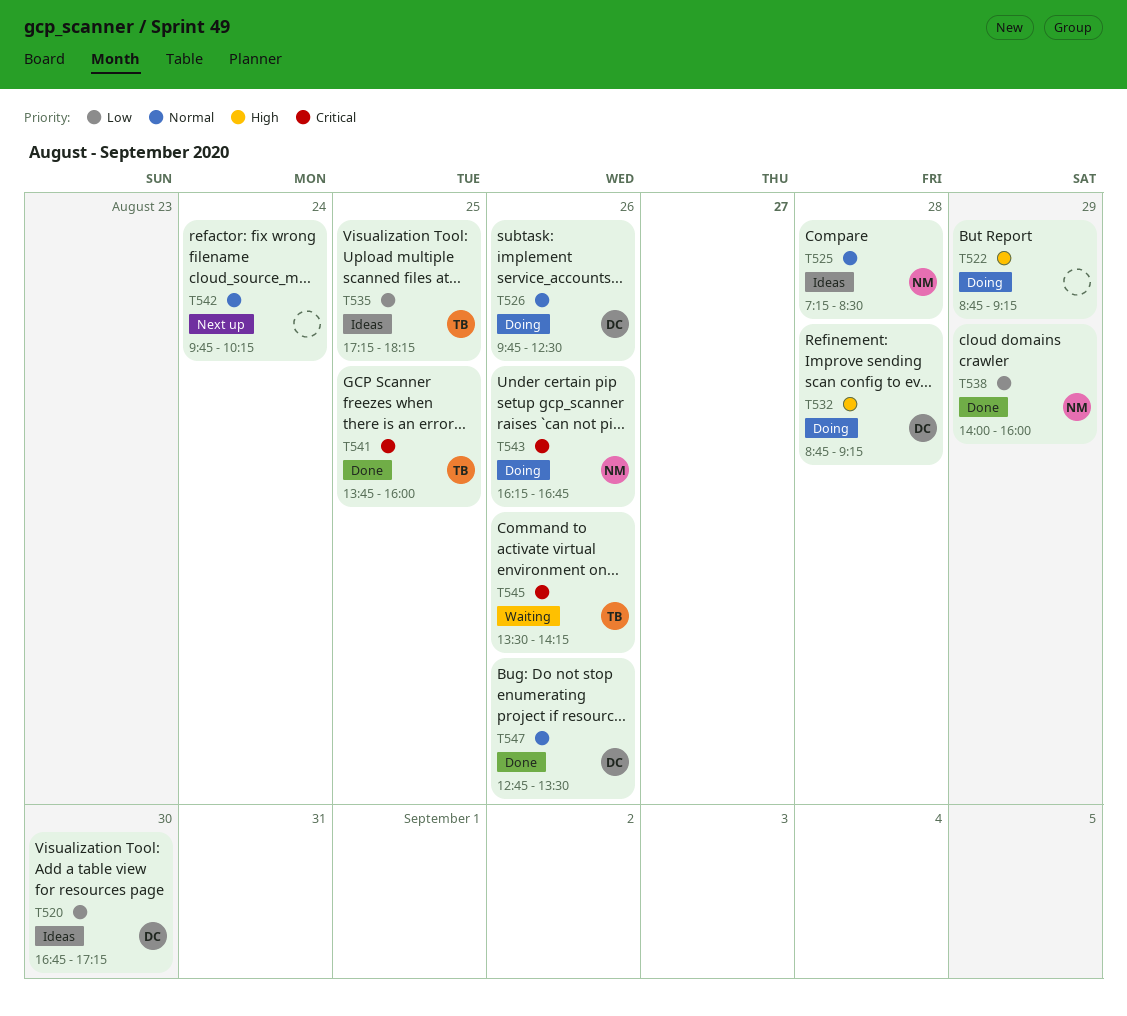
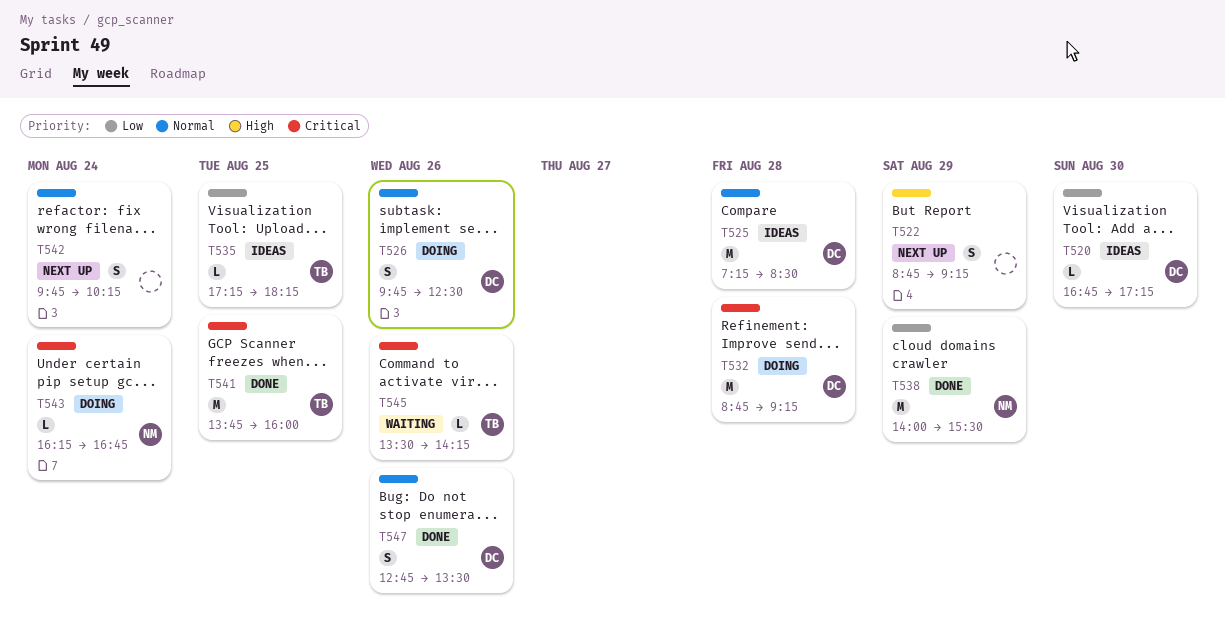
T522, status: Doing -> Next up
T525, owner: NM -> DC
T532, priority: High -> Critical
T538, ends: 16:00 -> 15:30
T543, day: Aug 26 -> Aug 24

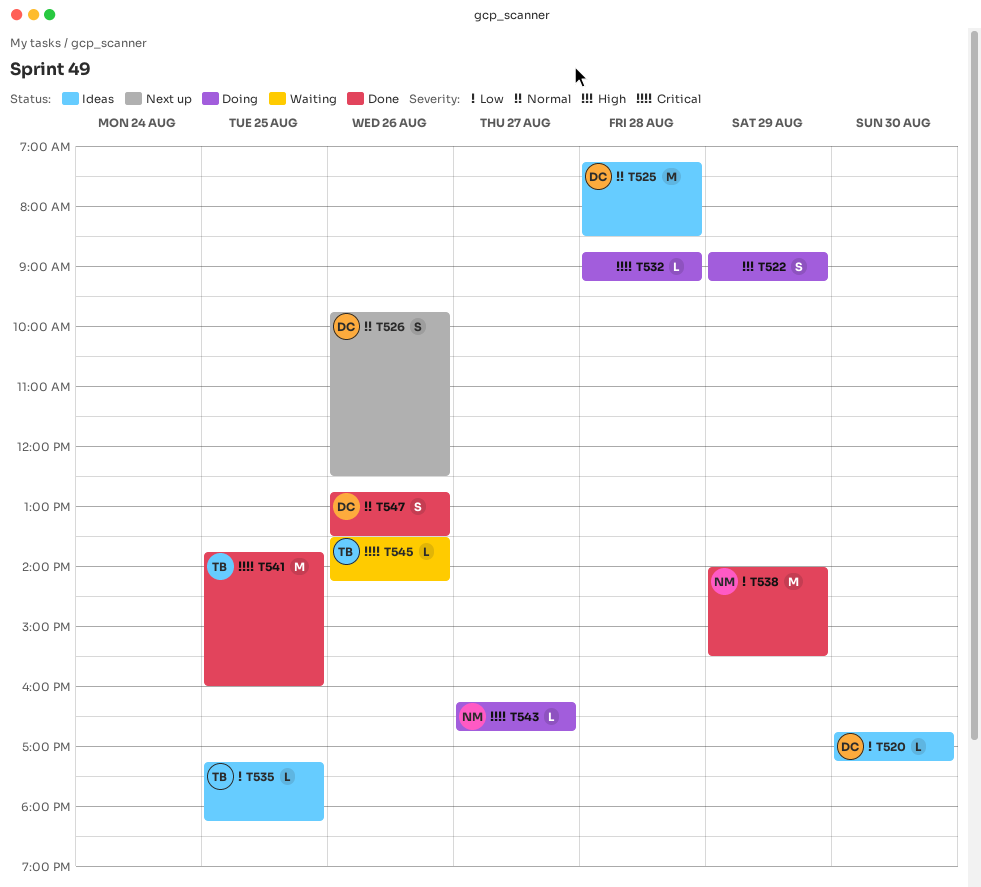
T522, status: Next up -> Doing
T526, status: Doing -> Next up
T532, owner: DC -> none
T532, estimate: M -> L
T542: present -> none
T543, day: Aug 24 -> Aug 27

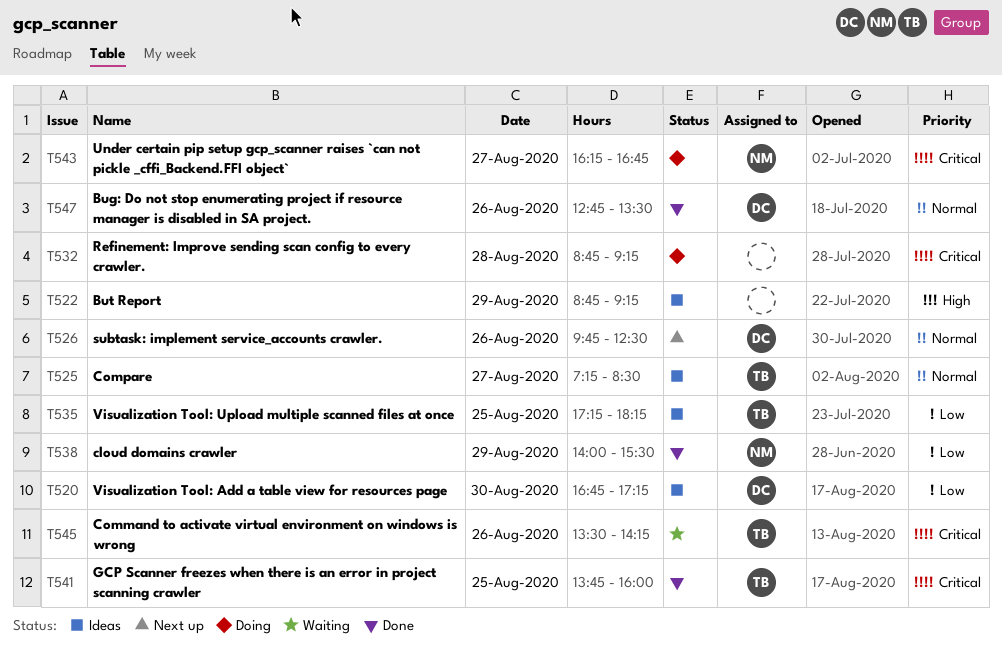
T522, status: Doing -> Ideas
T525, owner: DC -> TB
T525, day: Aug 28 -> Aug 27

